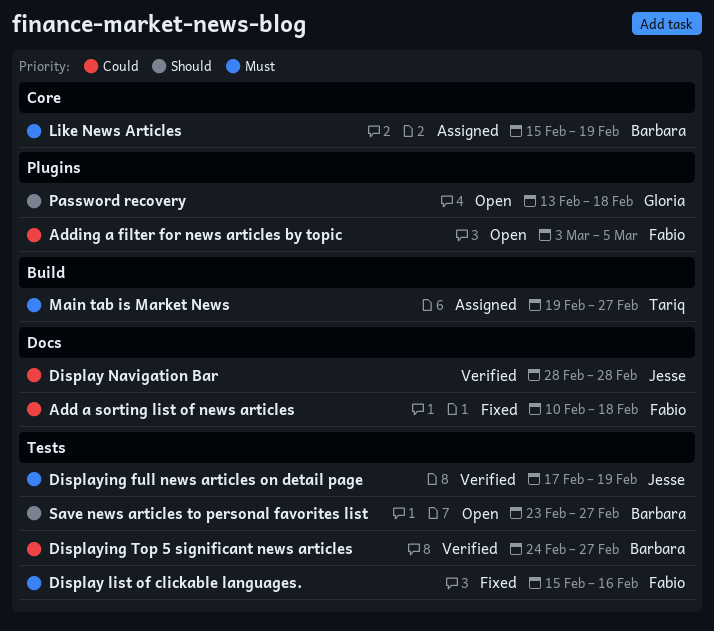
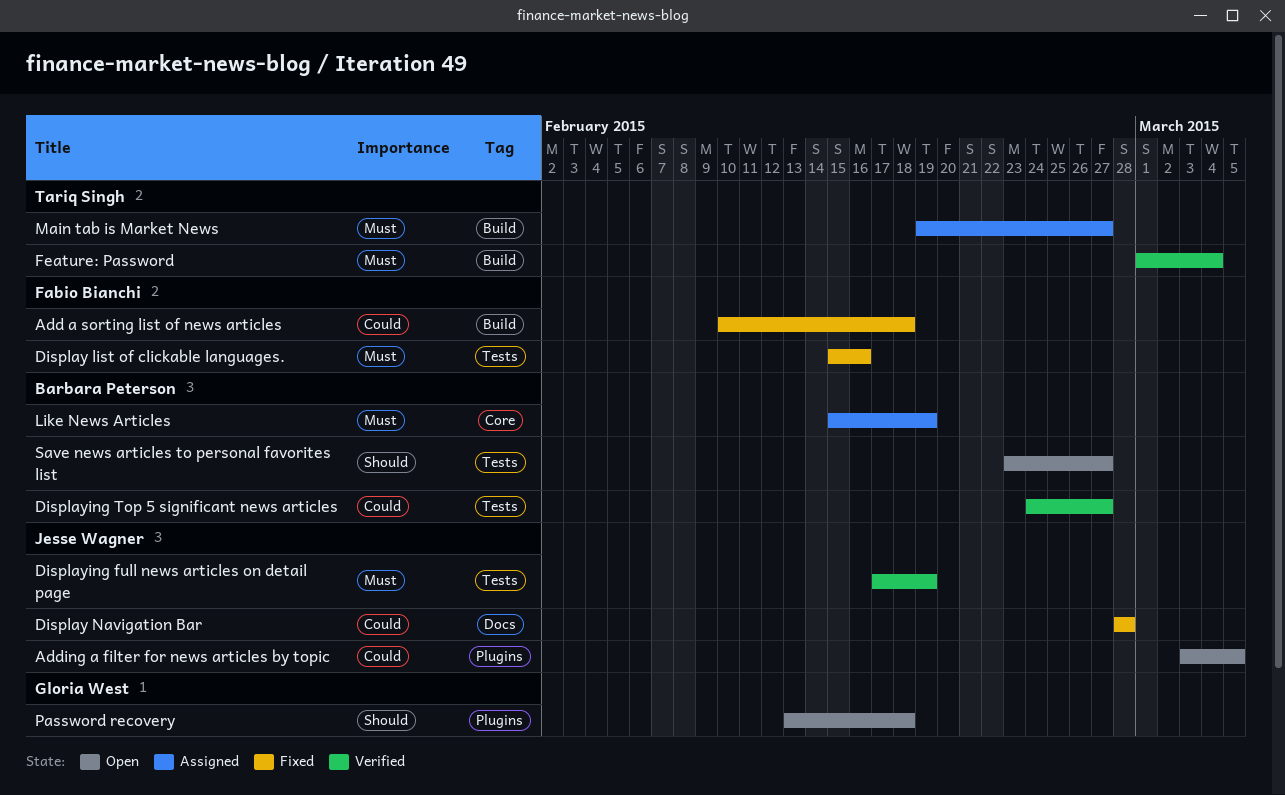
Add a sorting list of news articles, label: Docs -> Build
Adding a filter for news articles by topic, owner: Fabio Bianchi -> Jesse Wagner
Display Navigation Bar, status: Verified -> Fixed
Feature: Password: none -> present

